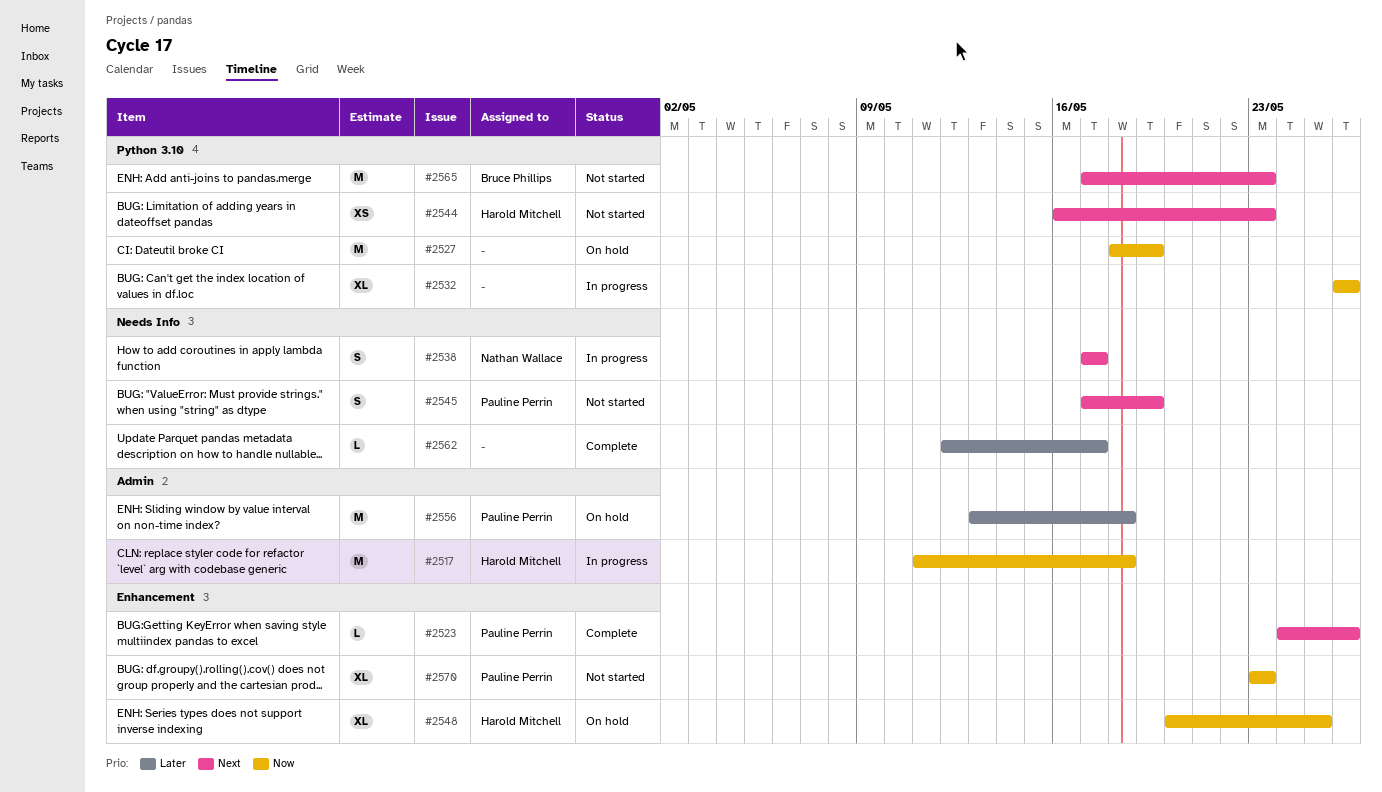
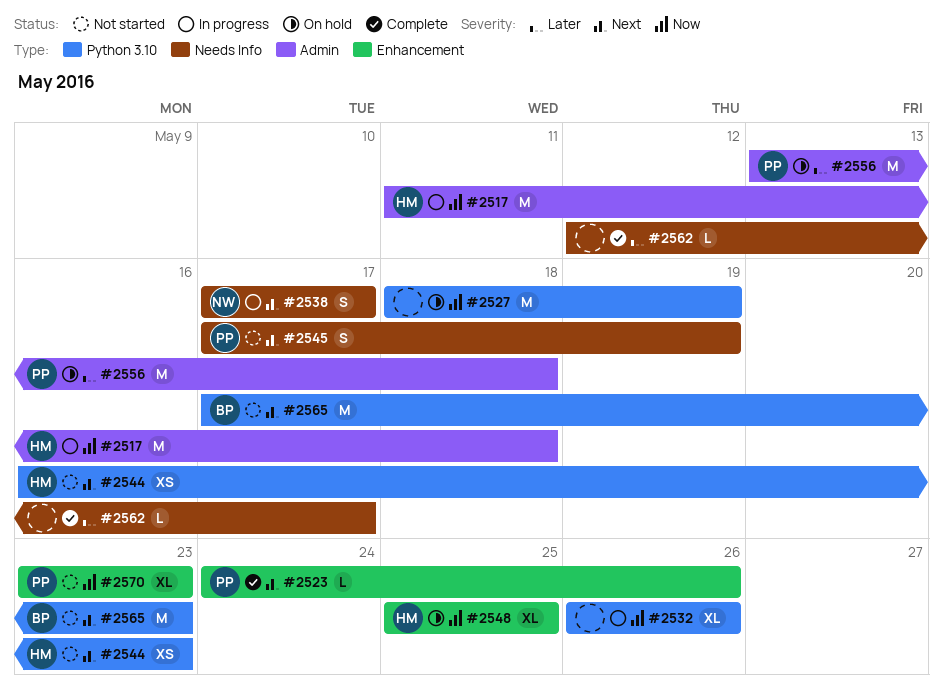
#2548, start: May 20 -> May 25

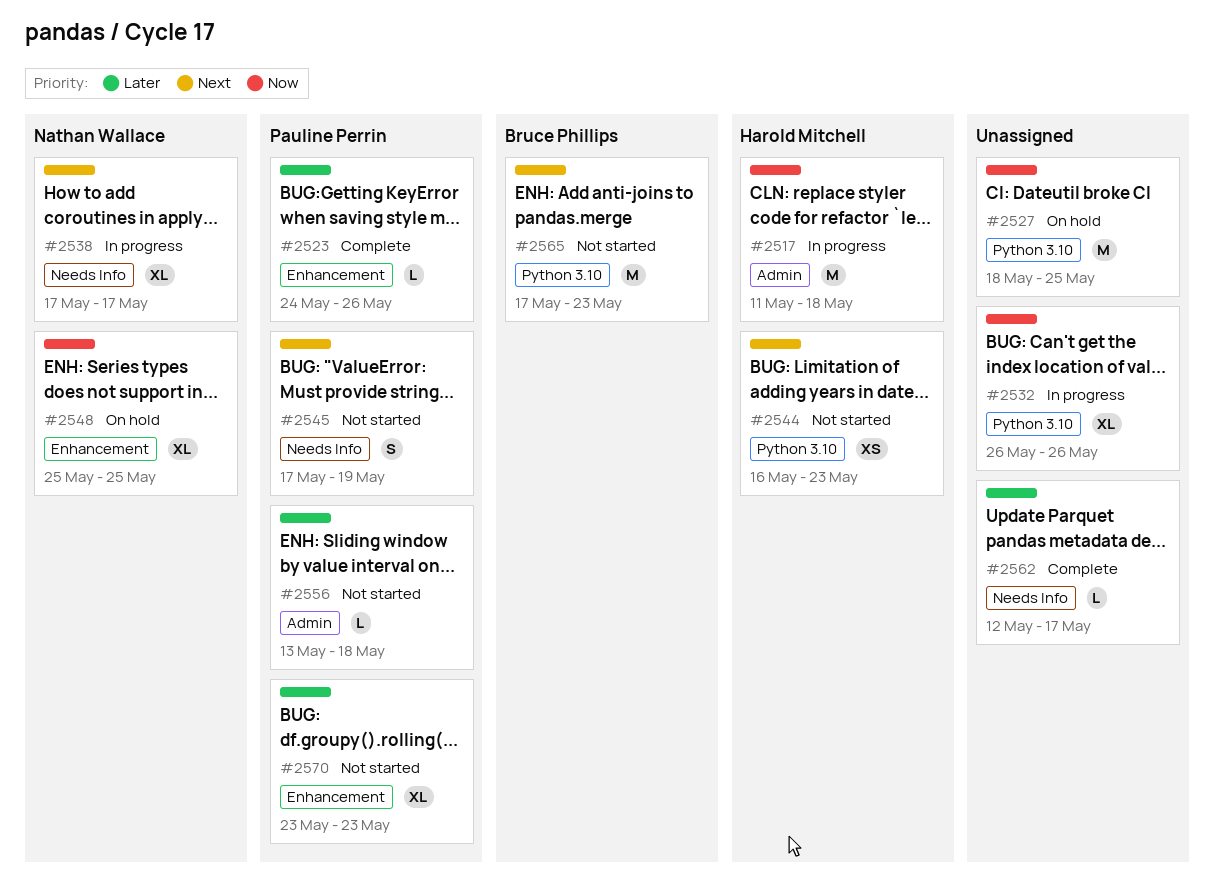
#2523, priority: Next -> Later
#2527, due: May 19 -> May 25
#2538, estimate: S -> XL
#2548, owner: Harold Mitchell -> Nathan Wallace
#2556, status: On hold -> Not started
#2556, estimate: M -> L
#2570, priority: Now -> Later

